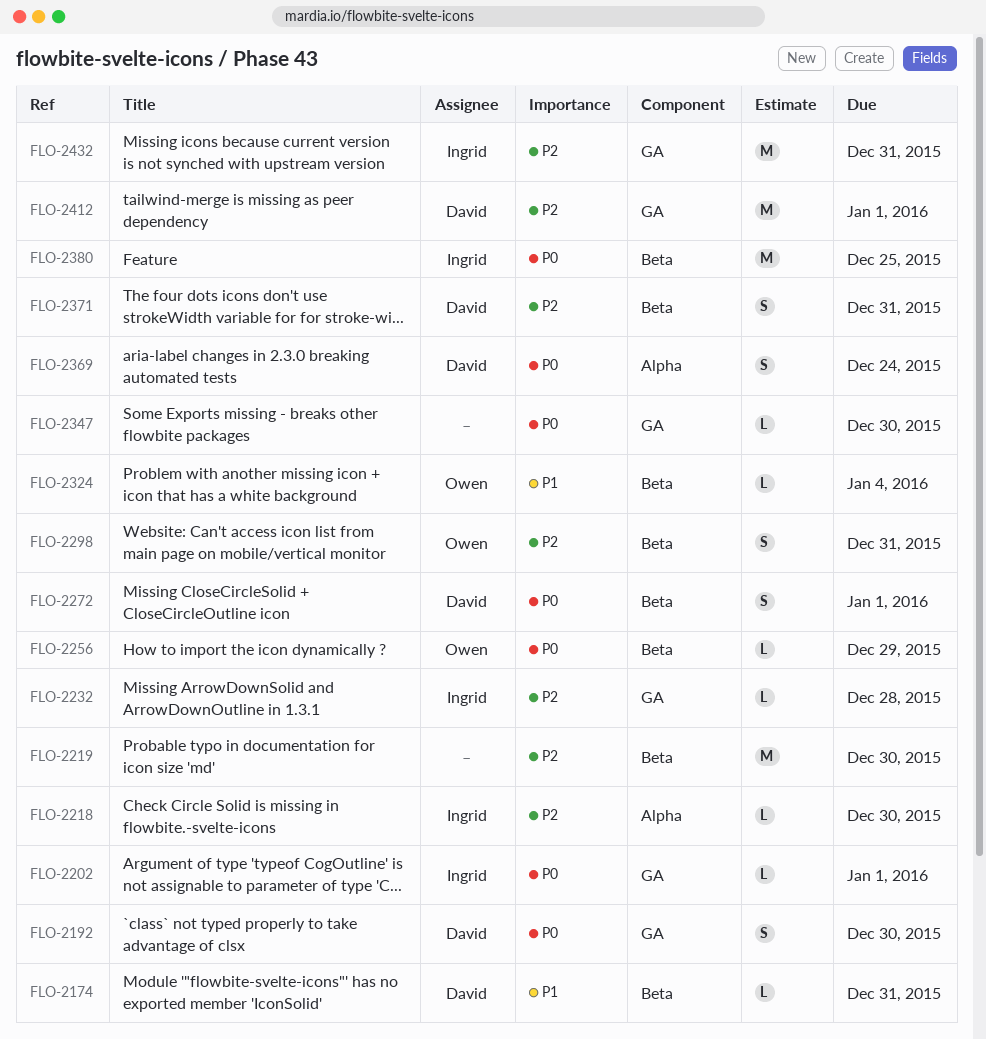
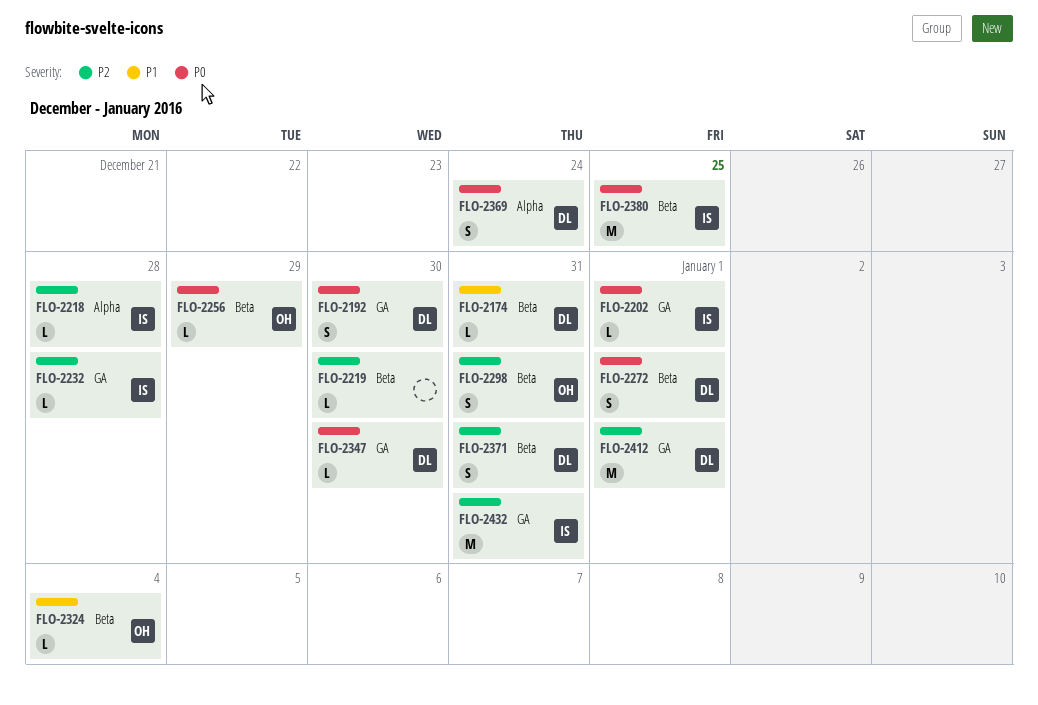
FLO-2218, due: Dec 30 -> Dec 28
FLO-2219, estimate: M -> L
FLO-2347, owner: none -> David

